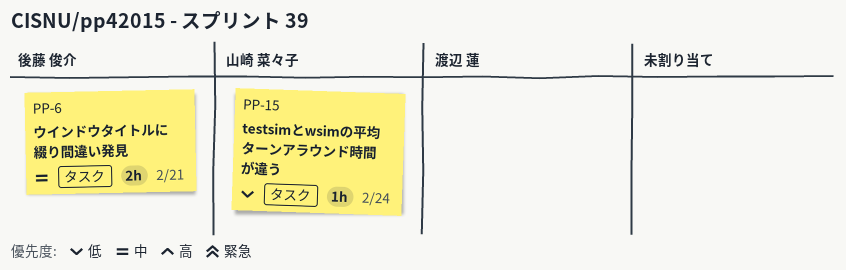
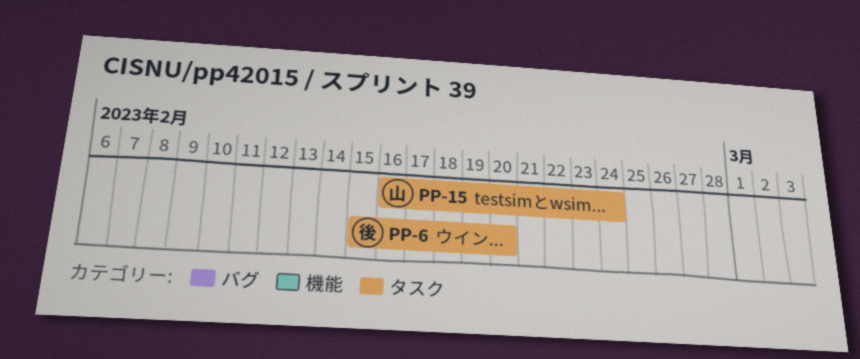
PP-6, due: Feb 21 -> Feb 20

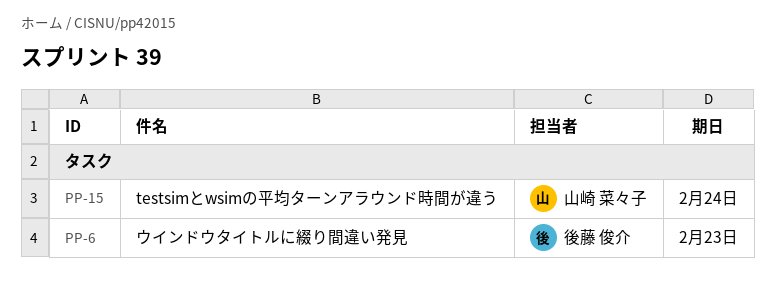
PP-6, due: Feb 20 -> Feb 23

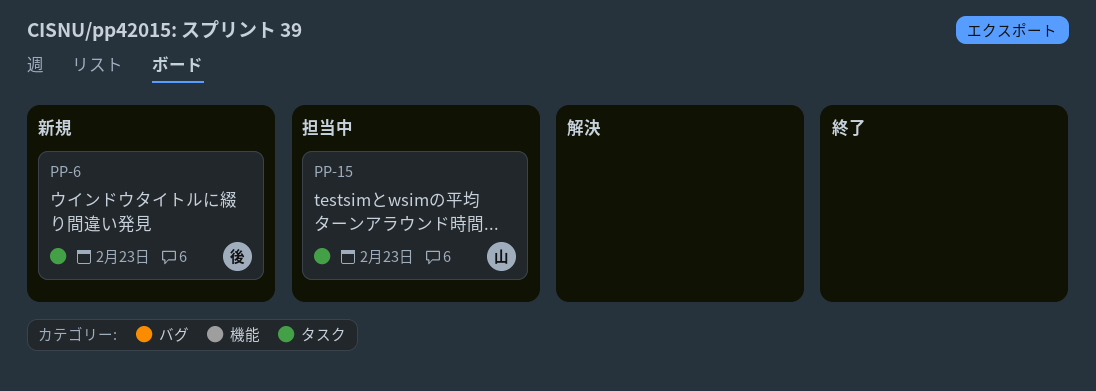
PP-15, due: Feb 24 -> Feb 23

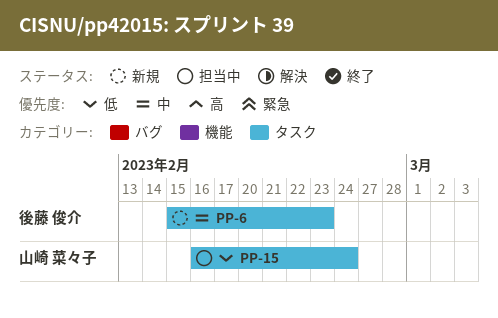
PP-15, due: Feb 23 -> Feb 24

